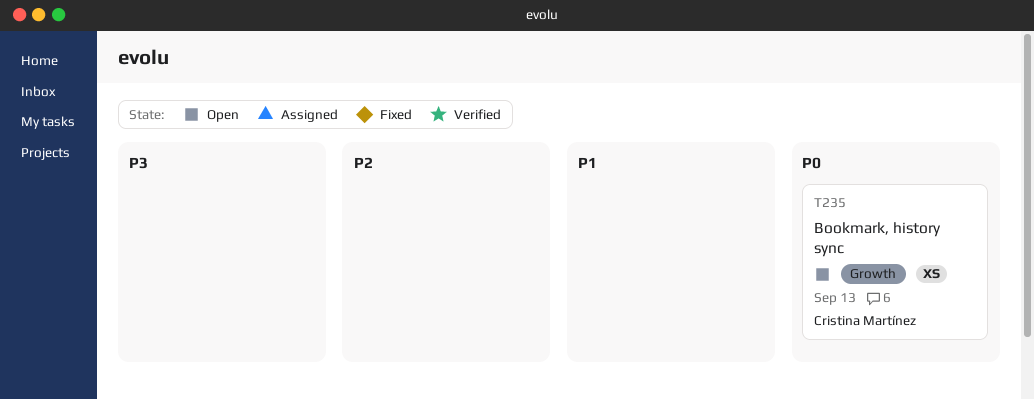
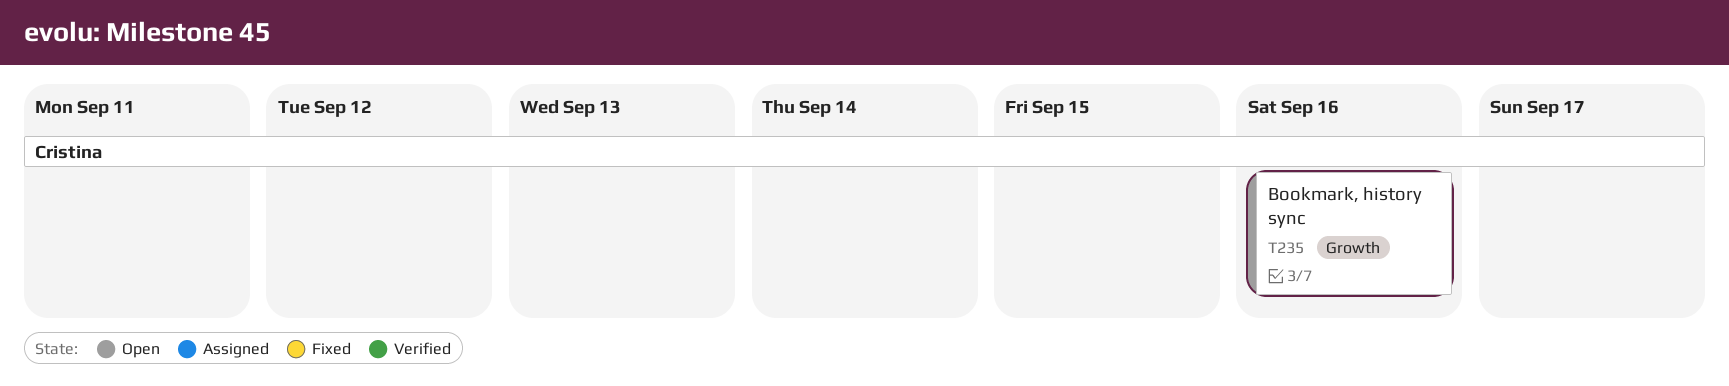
T235, due: Sep 13 -> Sep 16

